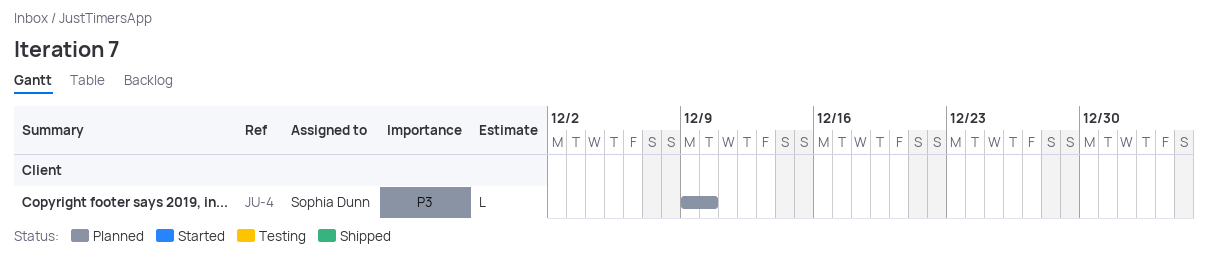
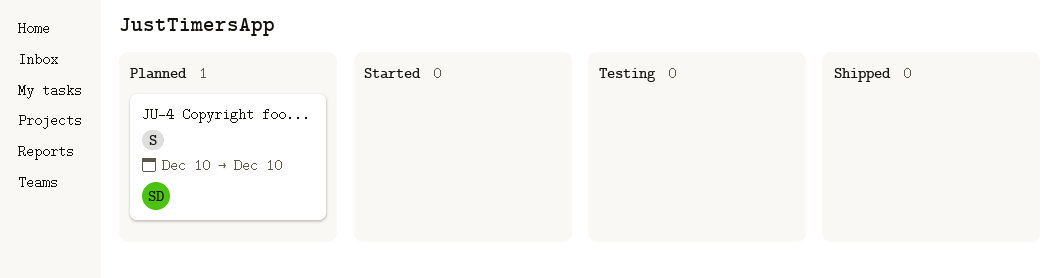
JU-4, estimate: L -> S
JU-4, start: Dec 9 -> Dec 10

